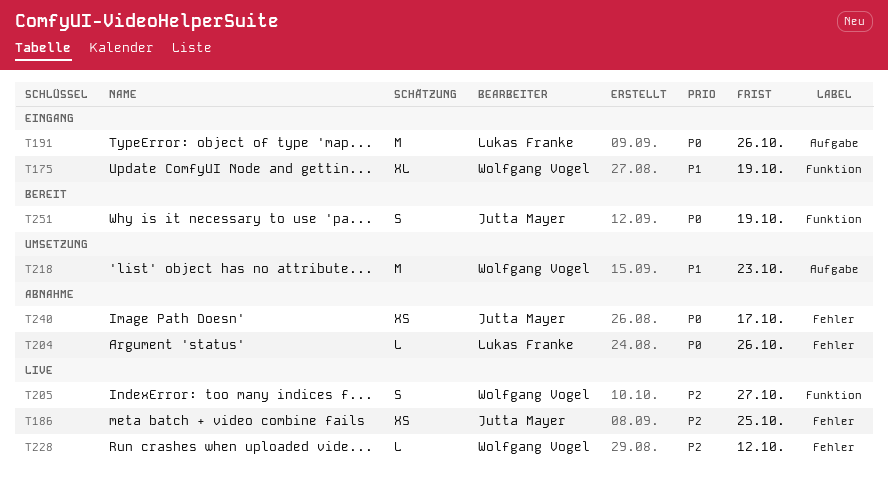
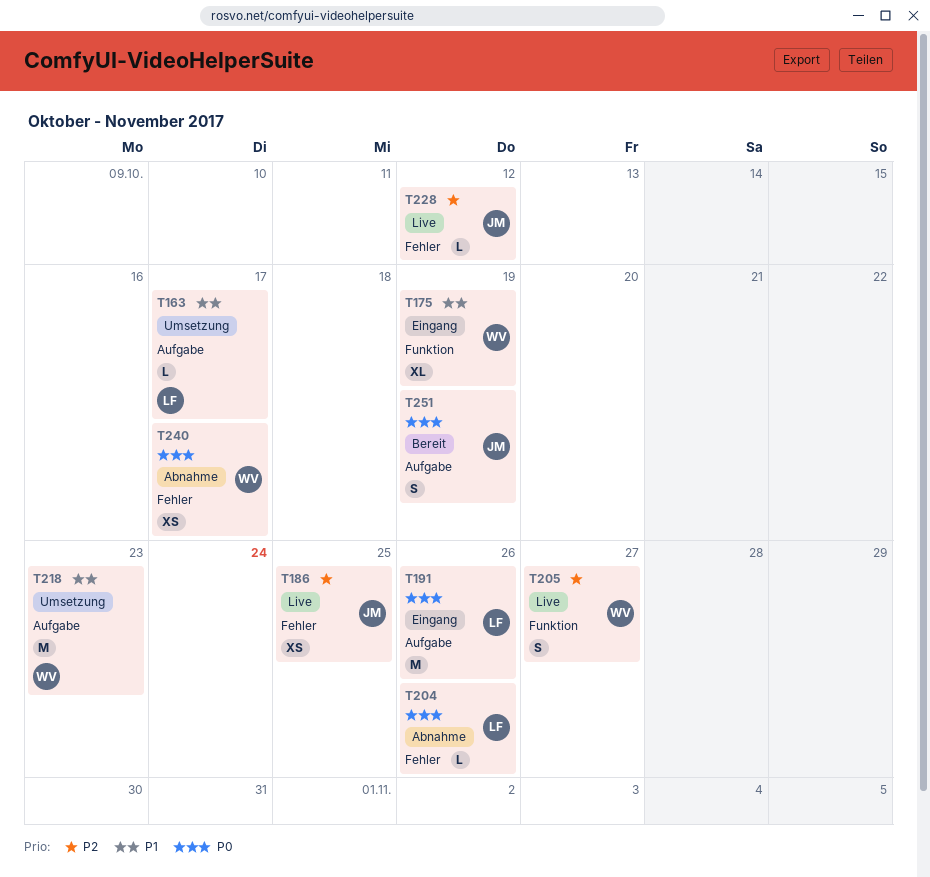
T163: none -> present
T228, owner: Wolfgang Vogel -> Jutta Mayer
T240, owner: Jutta Mayer -> Wolfgang Vogel
T251, label: Funktion -> Aufgabe

